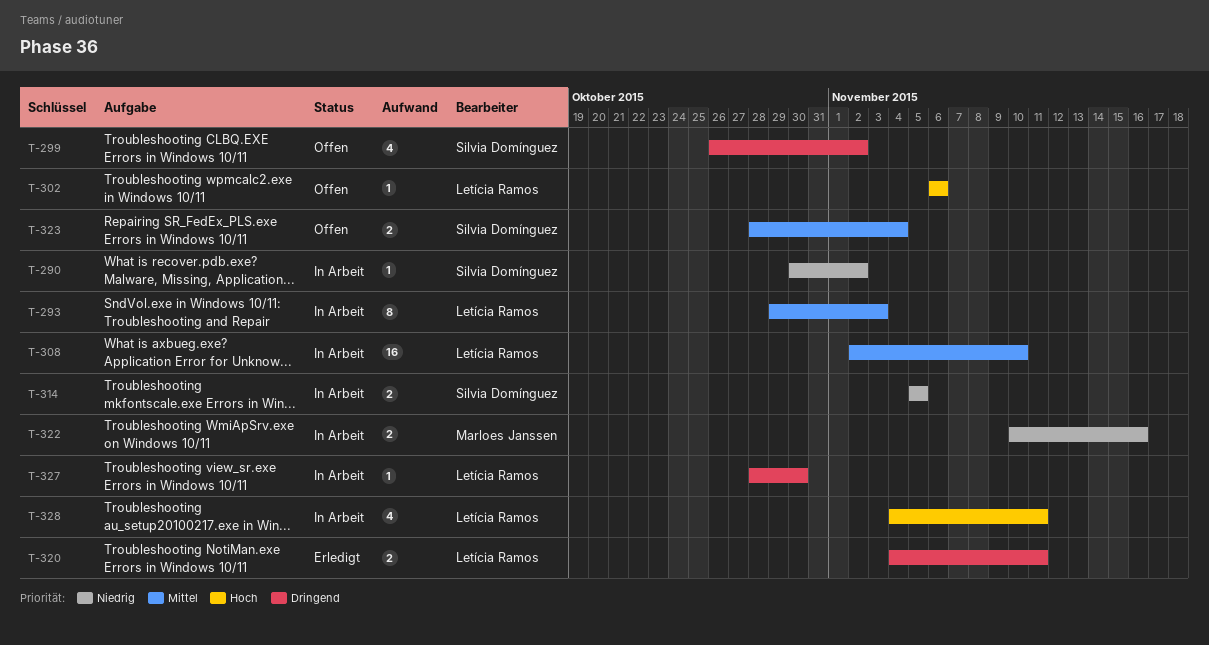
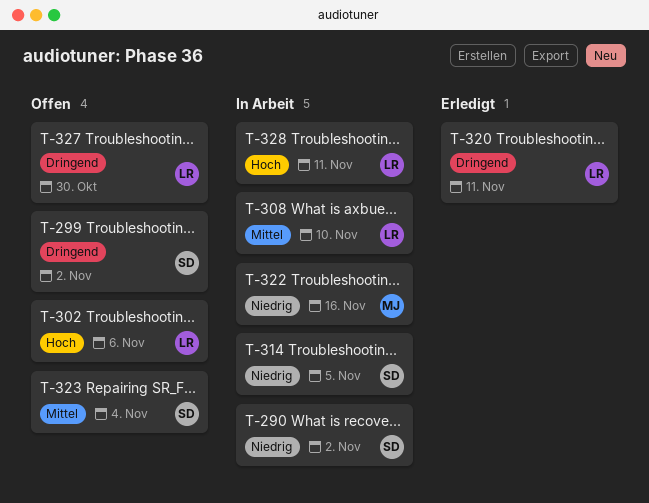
T-293: present -> none
T-327, status: In Arbeit -> Offen

